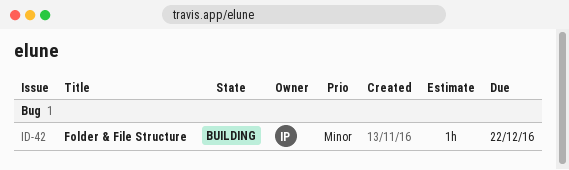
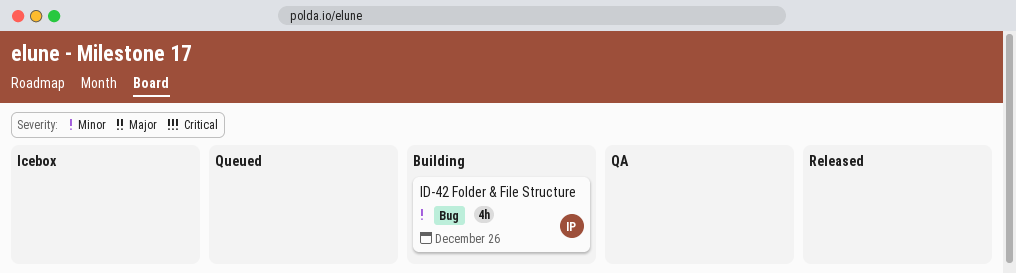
ID-42, estimate: 1h -> 4h
ID-42, due: Dec 22 -> Dec 26

